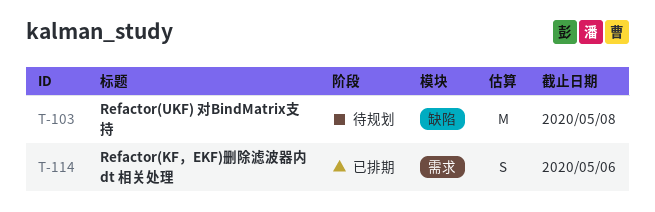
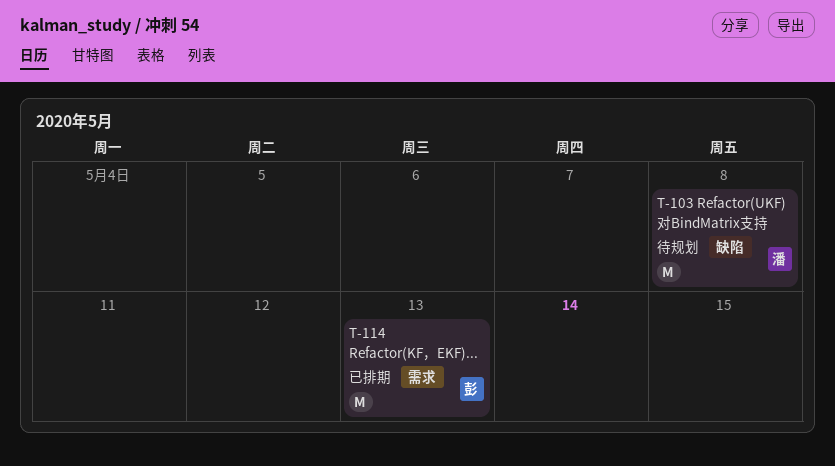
T-114, estimate: S -> M
T-114, due: May 6 -> May 13

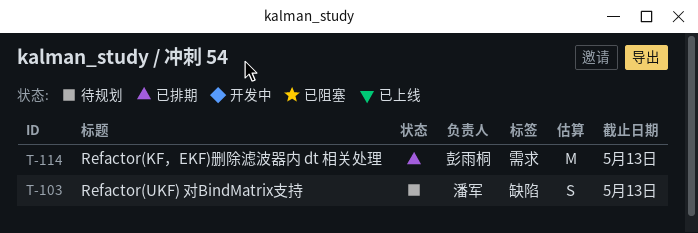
T-103, estimate: M -> S
T-103, due: May 8 -> May 13

